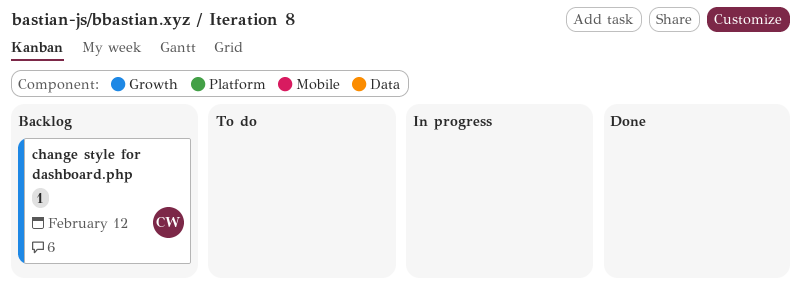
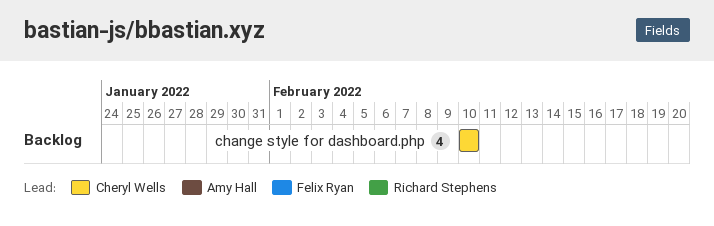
change style for dashboard.php, estimate: 1 -> 4
change style for dashboard.php, due: Feb 12 -> Feb 10

